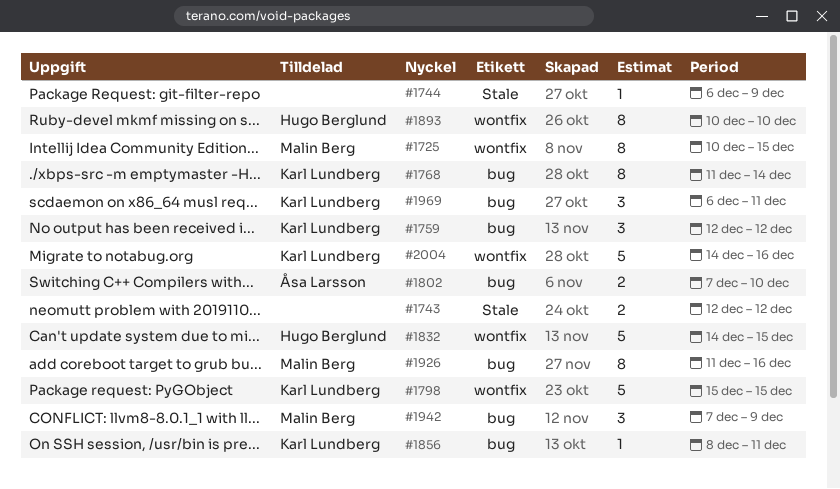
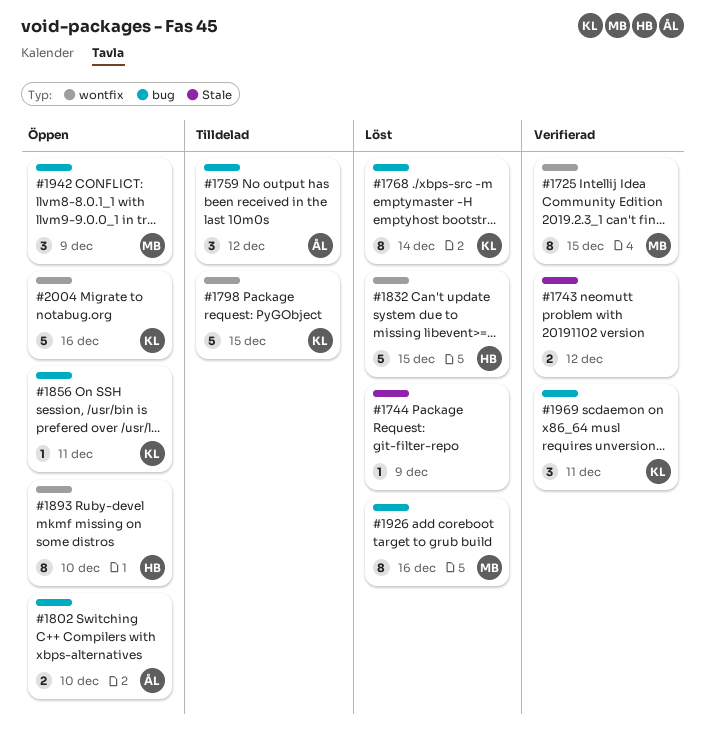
#1759, owner: Karl Lundberg -> Åsa Larsson

